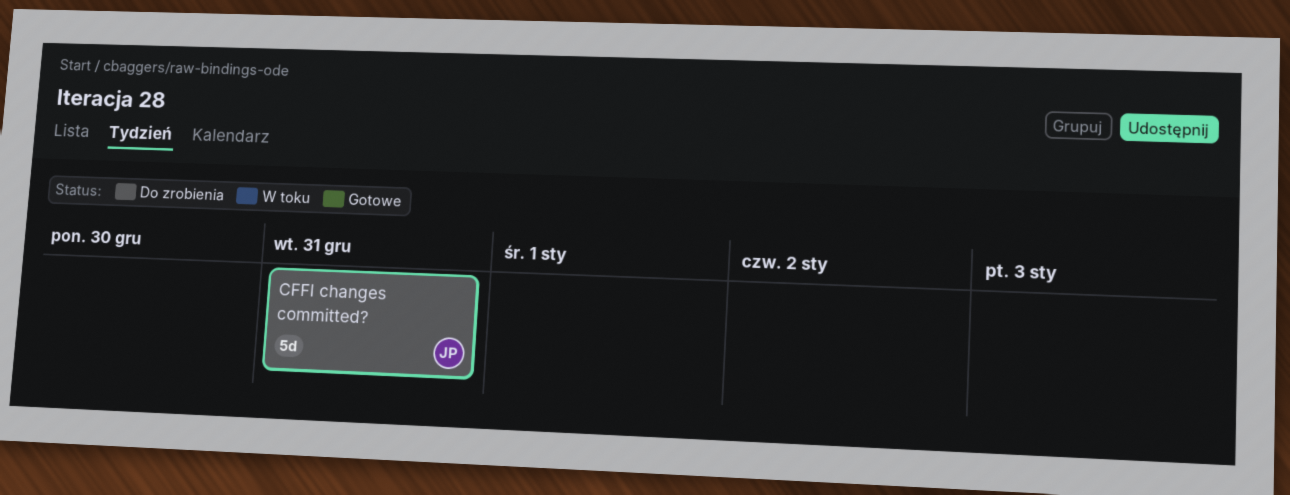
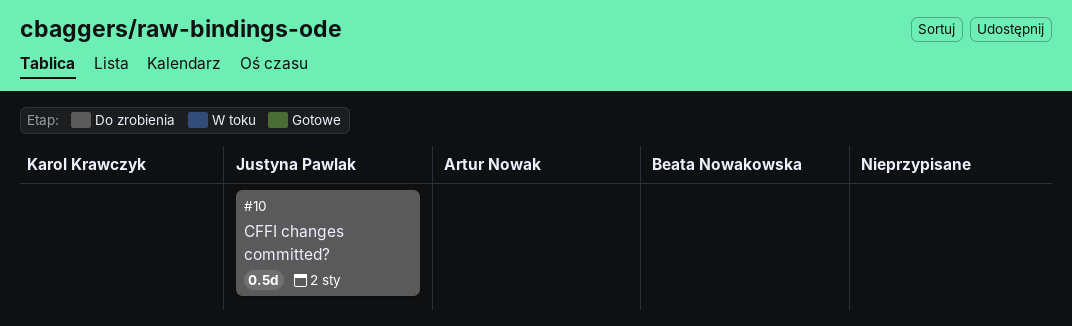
CFFI changes committed?, estimate: 5d -> 0.5d
CFFI changes committed?, due: Dec 31 -> Jan 2

